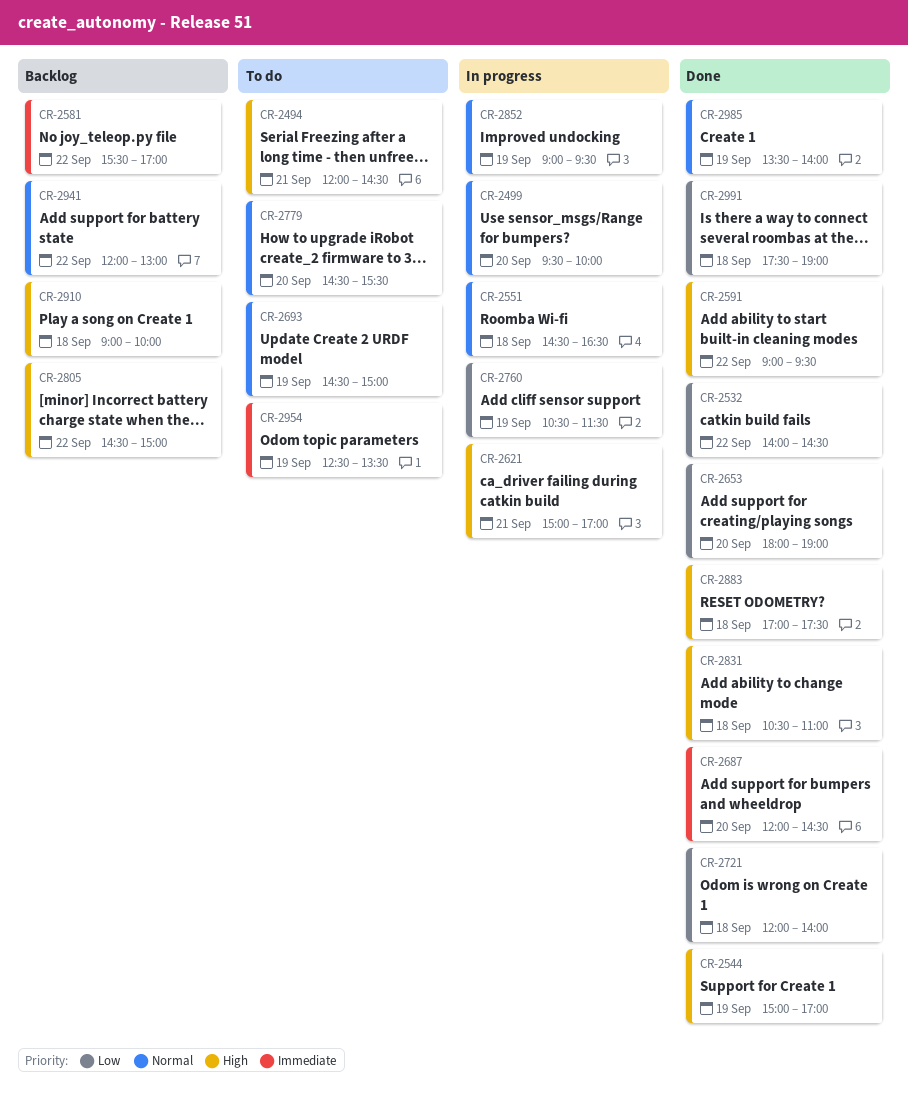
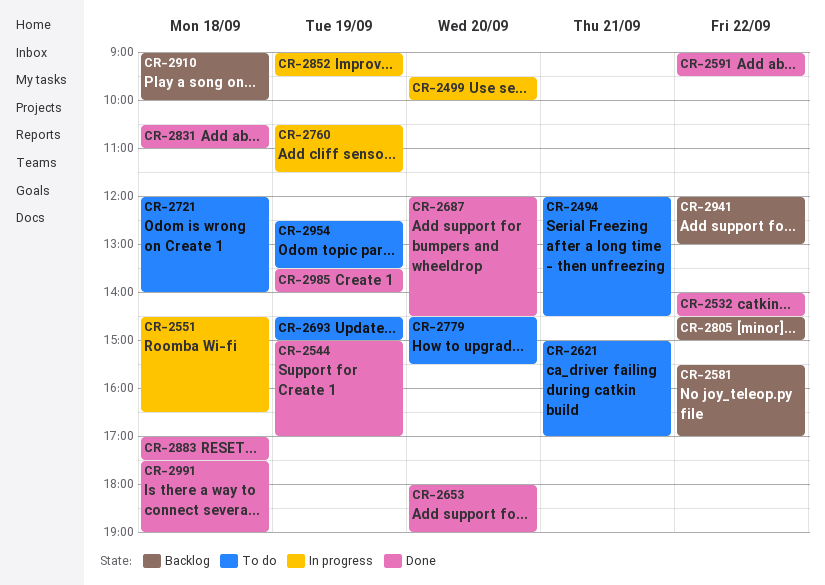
CR-2621, status: In progress -> To do
CR-2721, status: Done -> To do

